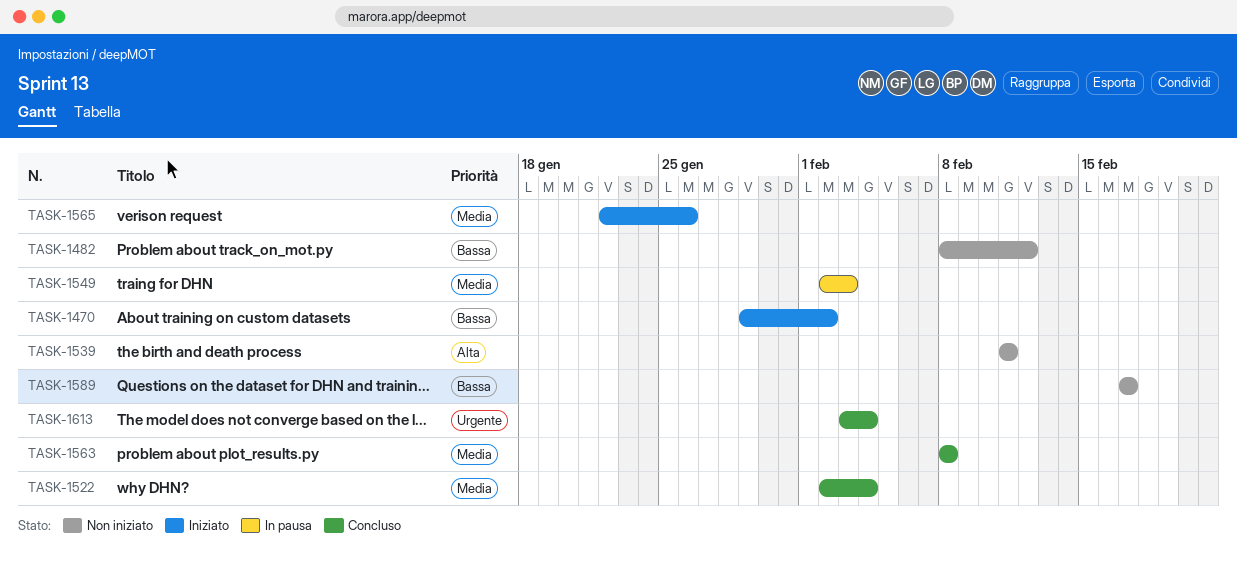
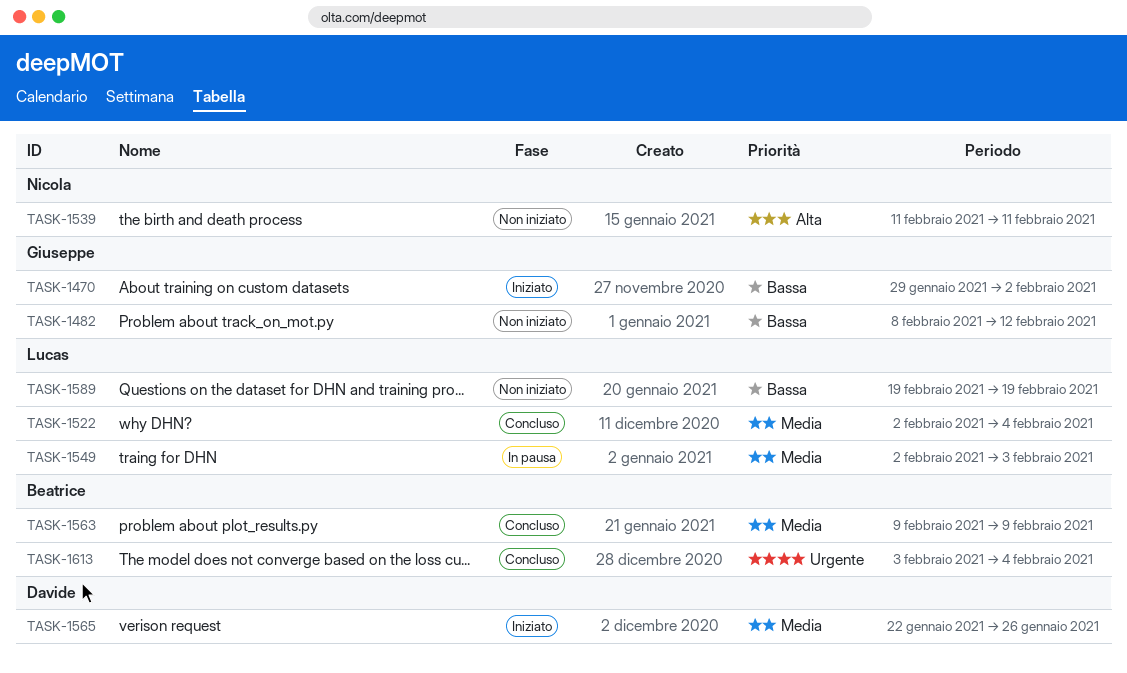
TASK-1563, start: Feb 8 -> Feb 9
TASK-1563, due: Feb 8 -> Feb 9
TASK-1589, start: Feb 17 -> Feb 19
TASK-1589, due: Feb 17 -> Feb 19

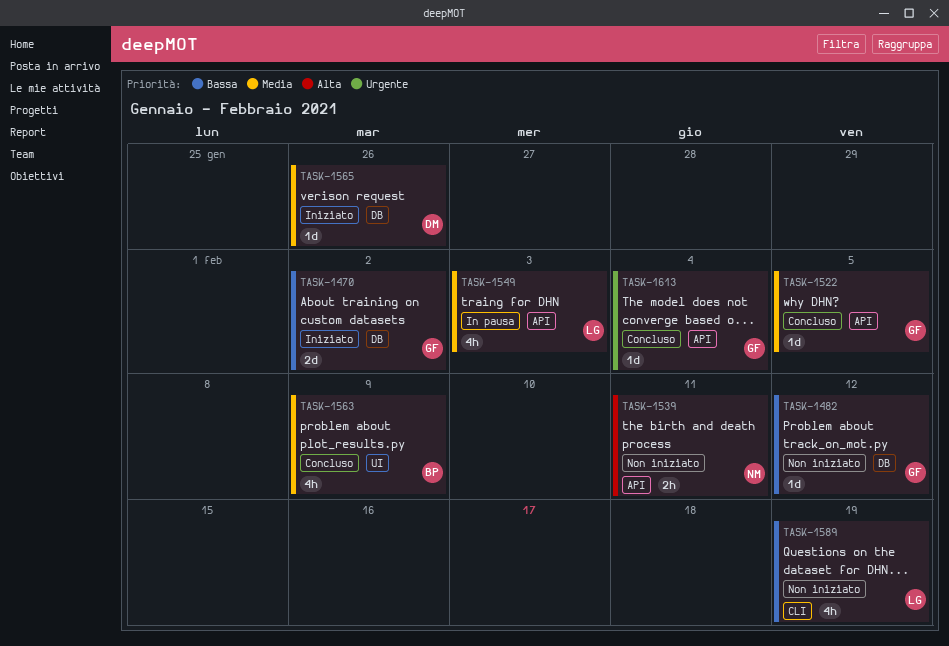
TASK-1522, owner: Lucas -> Giuseppe
TASK-1522, due: Feb 4 -> Feb 5
TASK-1613, owner: Beatrice -> Giuseppe

